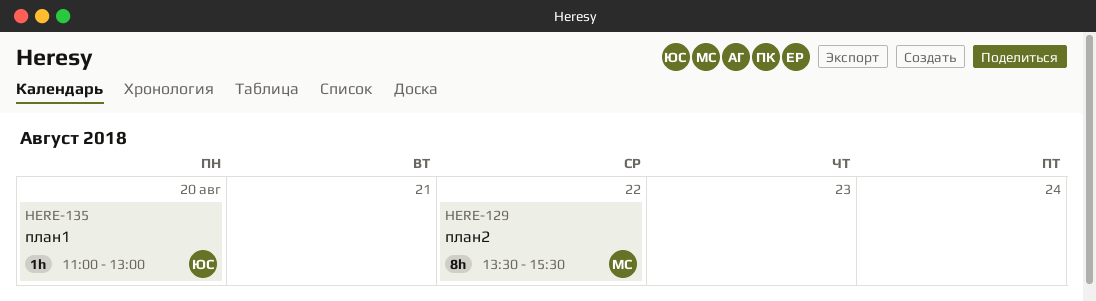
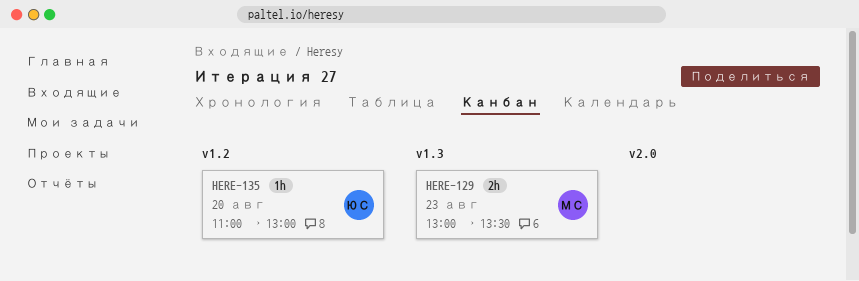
HERE-129, estimate: 8h -> 2h
HERE-129, day: Aug 22 -> Aug 23
HERE-129, begins: 13:30 -> 13:00
HERE-129, ends: 15:30 -> 13:30

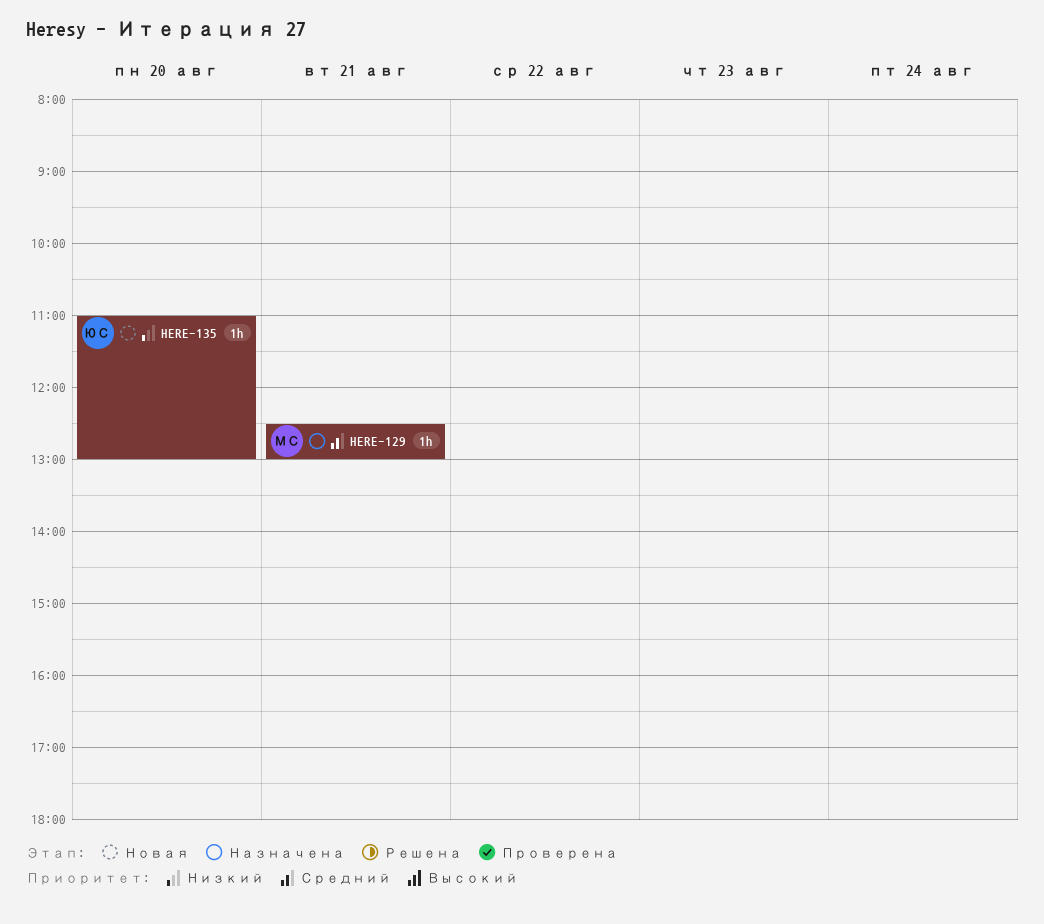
HERE-129, estimate: 2h -> 1h
HERE-129, day: Aug 23 -> Aug 21
HERE-129, begins: 13:00 -> 12:30
HERE-129, ends: 13:30 -> 13:00

